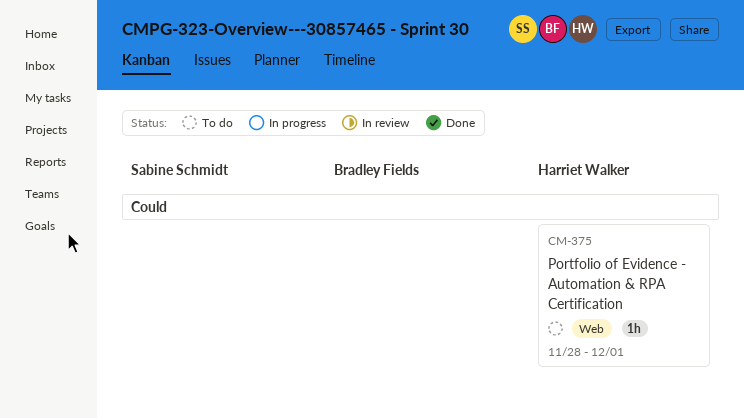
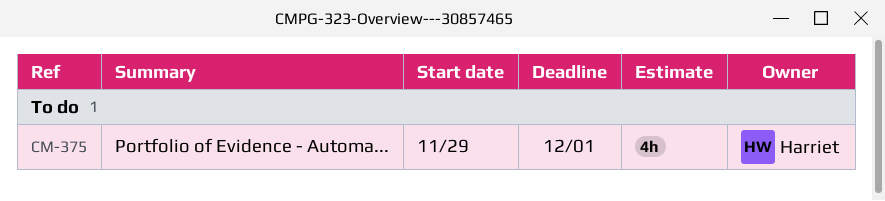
CM-375, estimate: 1h -> 4h
CM-375, start: Nov 28 -> Nov 29

